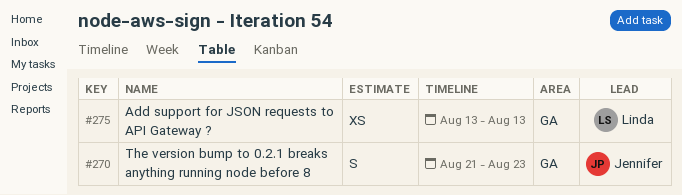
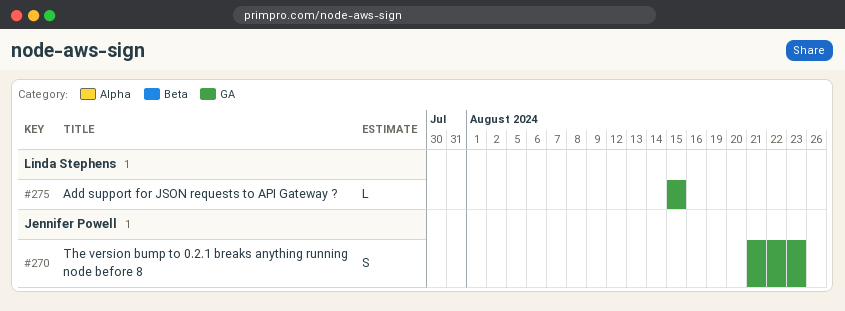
#275, estimate: XS -> L
#275, start: Aug 13 -> Aug 15
#275, due: Aug 13 -> Aug 15

